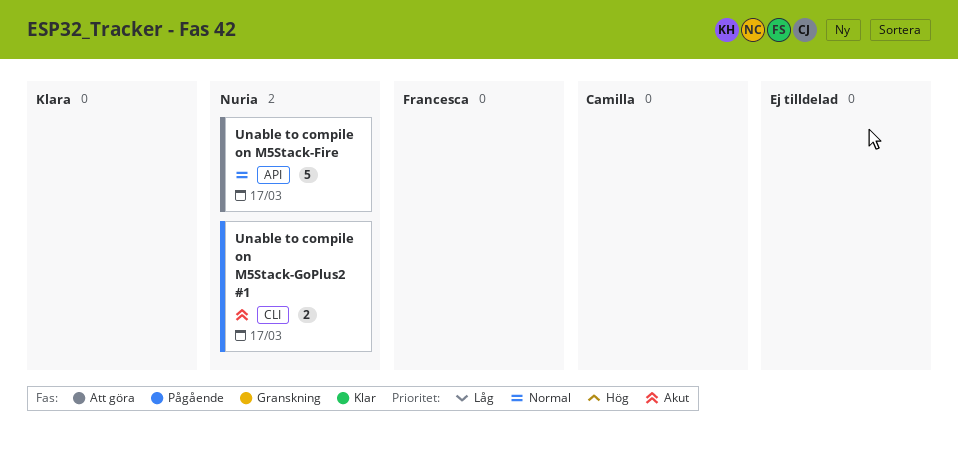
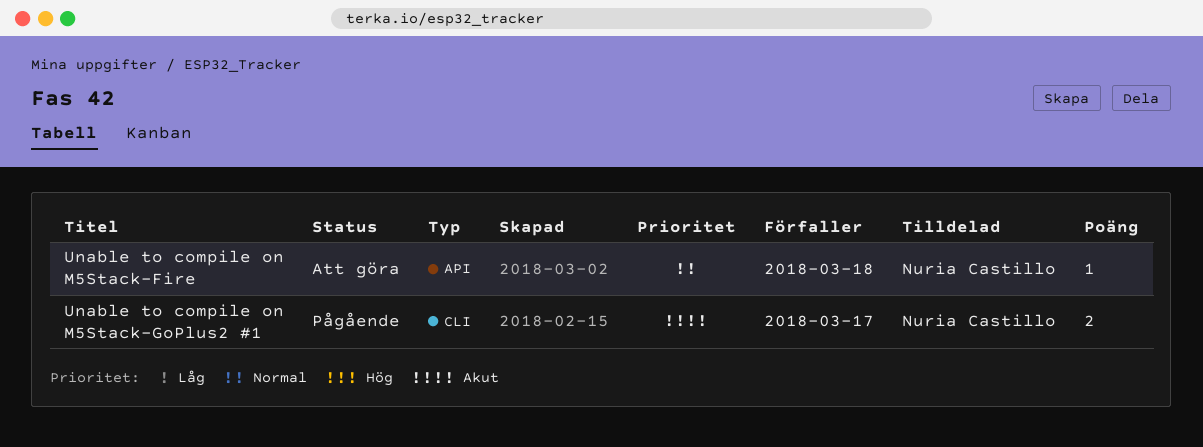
Unable to compile on M5Stack-Fire, estimate: 5 -> 1
Unable to compile on M5Stack-Fire, due: Mar 17 -> Mar 18

